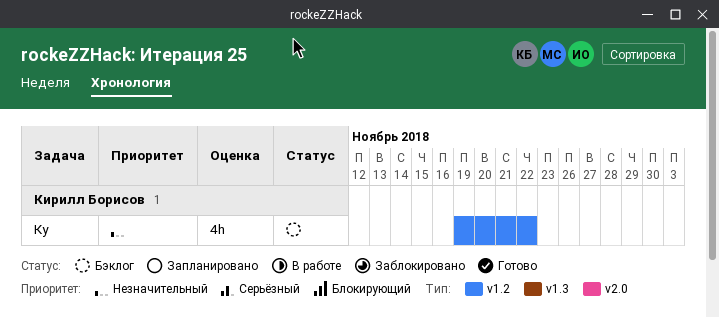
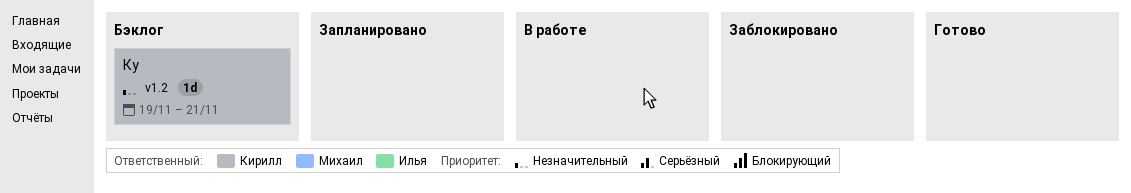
Ку, estimate: 4h -> 1d
Ку, due: Nov 22 -> Nov 21

